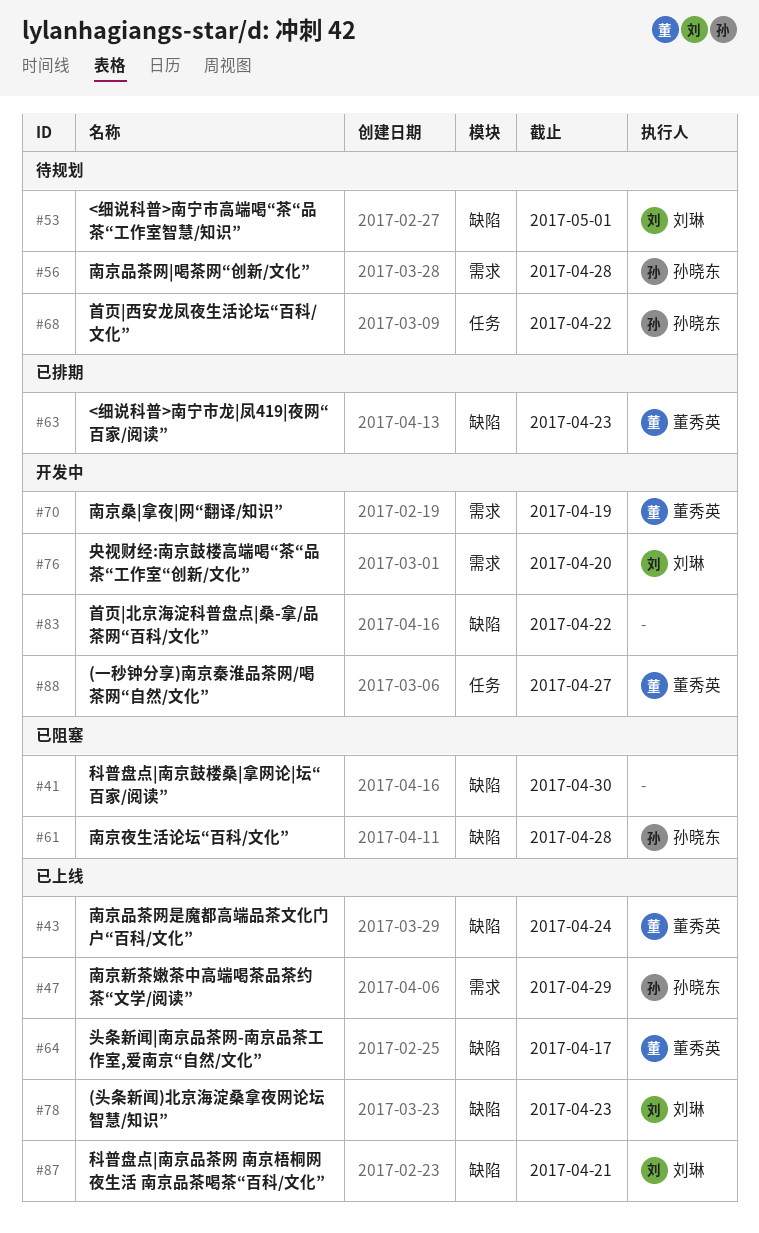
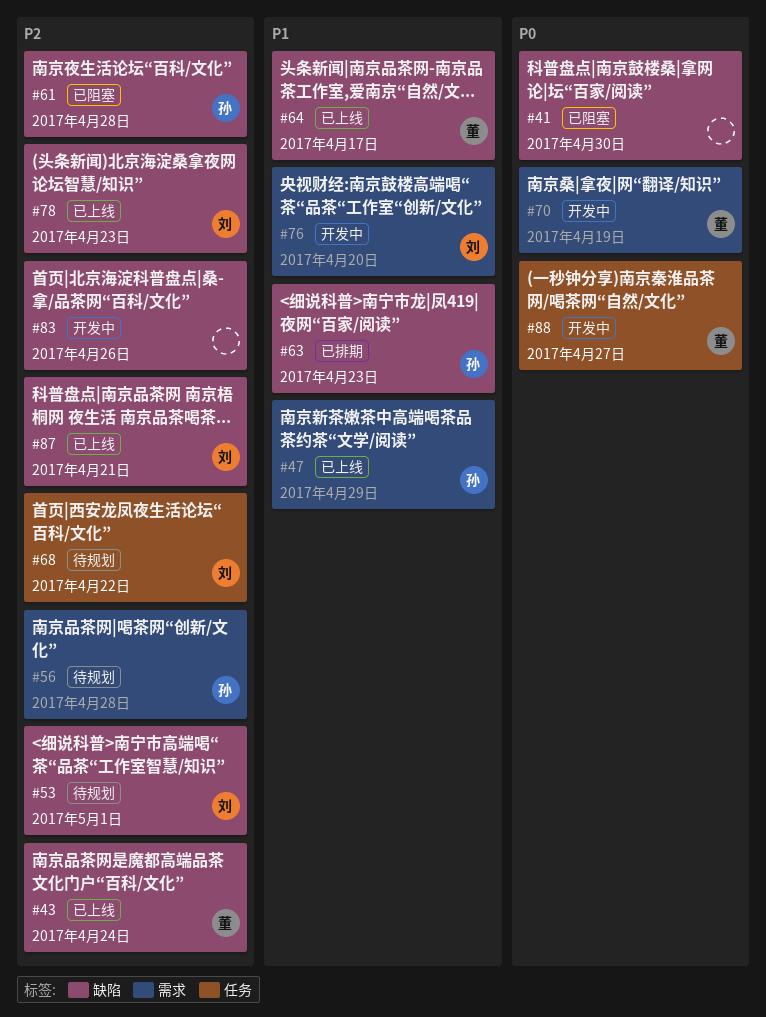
#63, owner: 董秀英 -> 孙晓东
#68, owner: 孙晓东 -> 刘琳
#83, due: Apr 22 -> Apr 26

